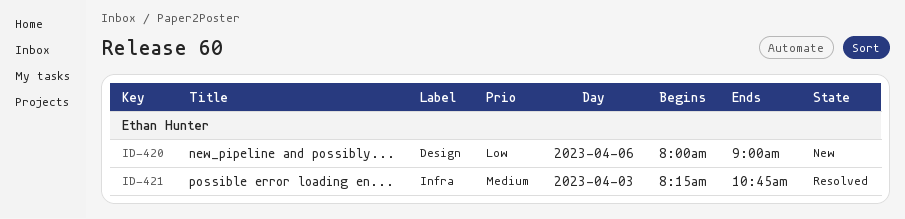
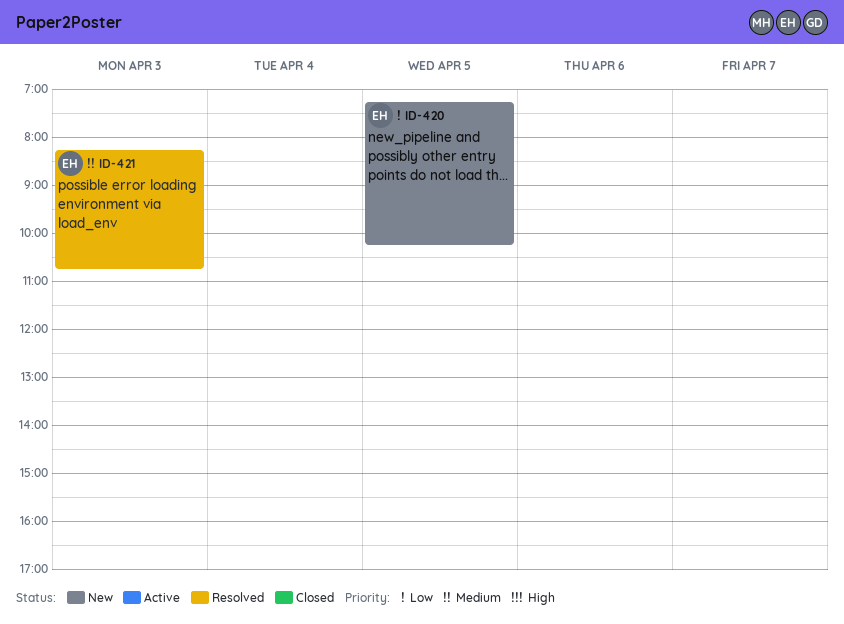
ID-420, day: Apr 6 -> Apr 5
ID-420, begins: 08:00 -> 07:15
ID-420, ends: 09:00 -> 10:15

